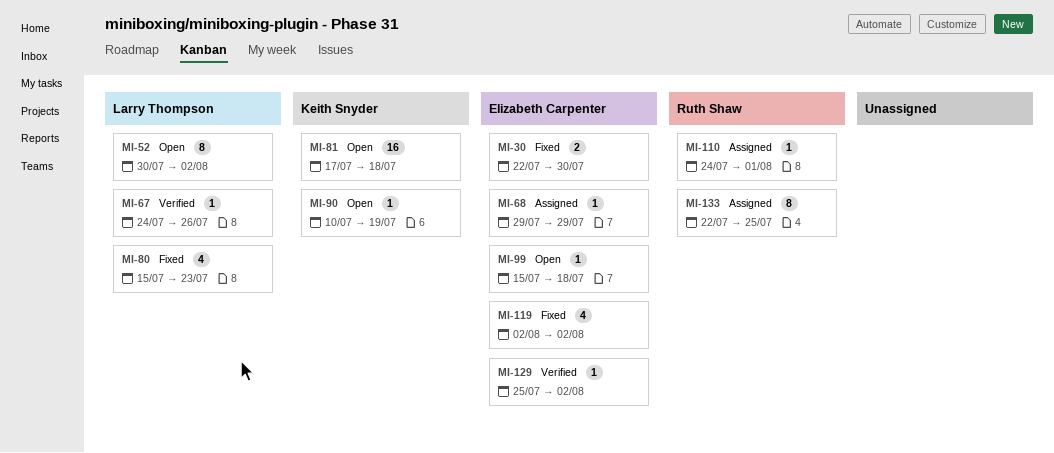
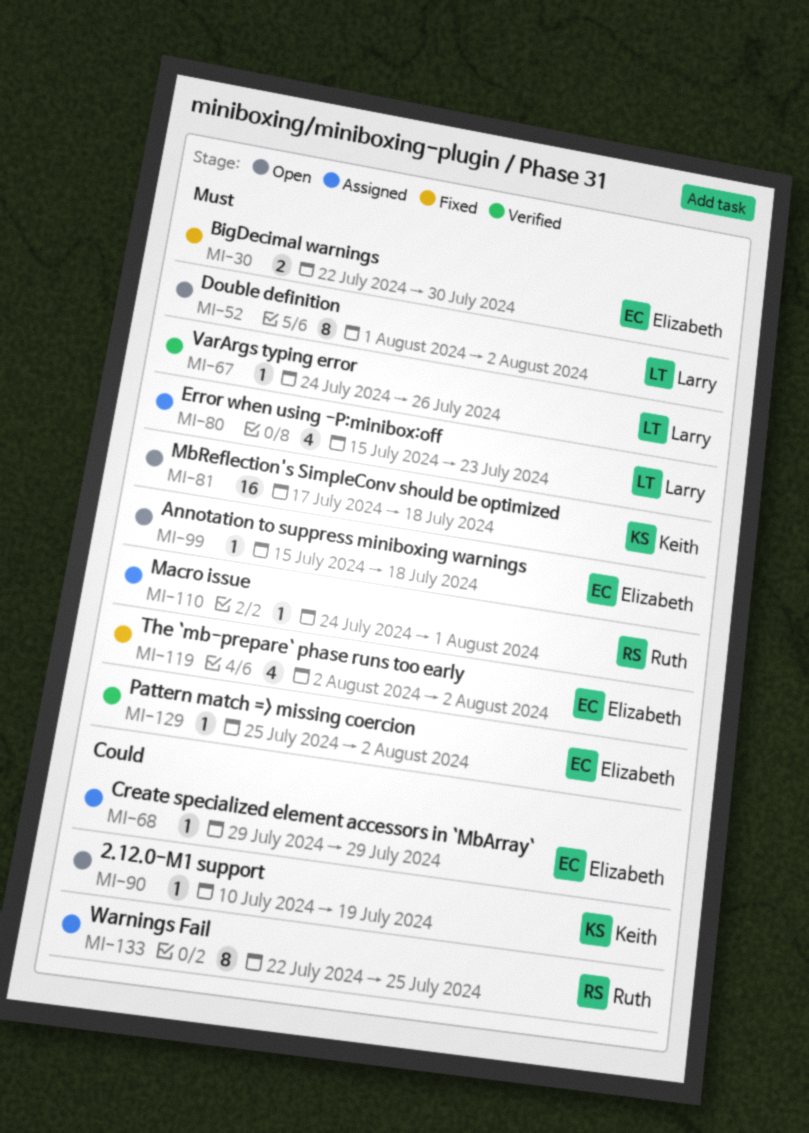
MI-52, start: Jul 30 -> Aug 1
MI-80, status: Fixed -> Assigned

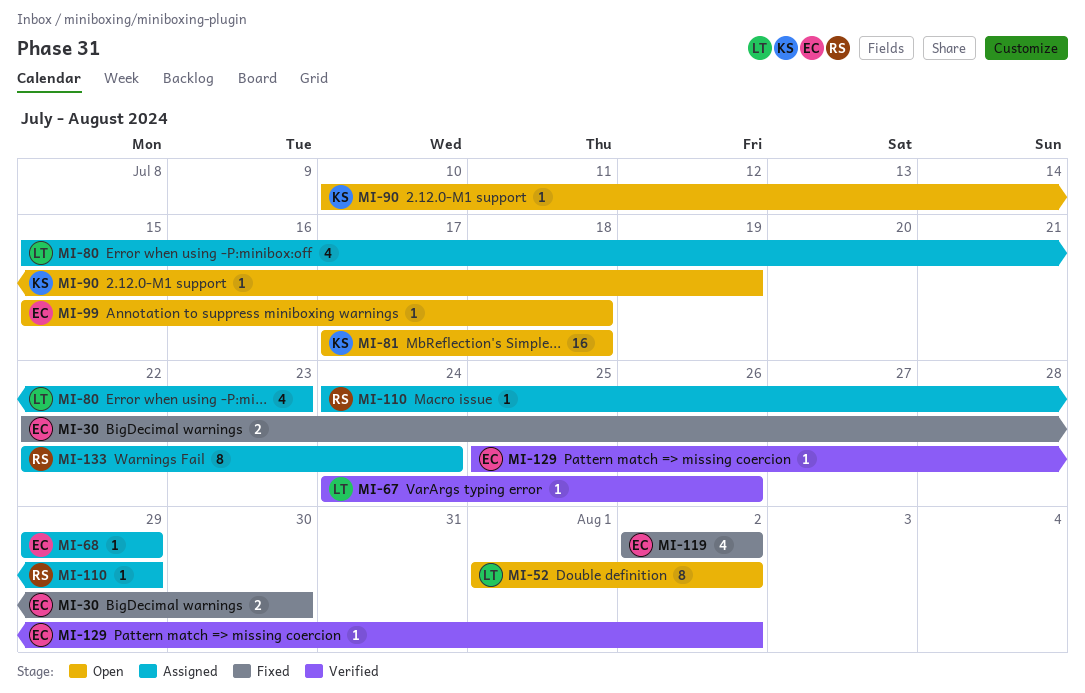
MI-110, due: Aug 1 -> Jul 29
MI-133, due: Jul 25 -> Jul 24

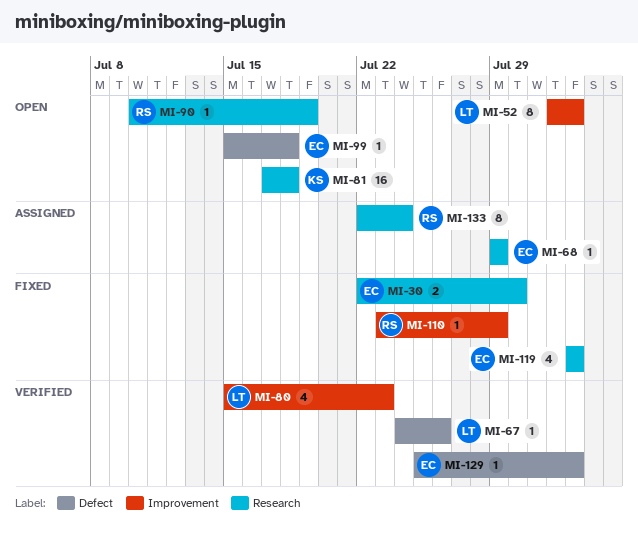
MI-80, status: Assigned -> Verified
MI-90, owner: KS -> RS
MI-110, status: Assigned -> Fixed
MI-110, start: Jul 24 -> Jul 23

